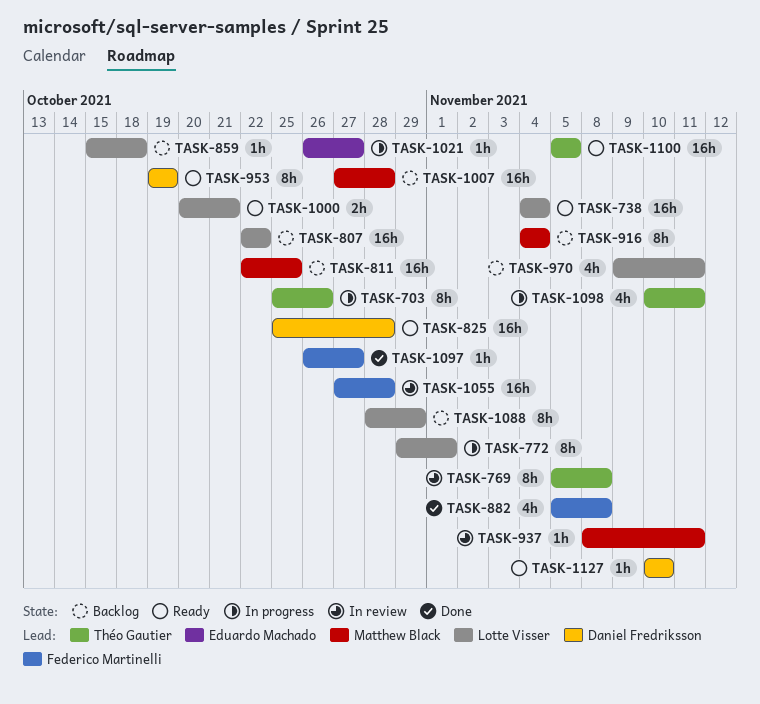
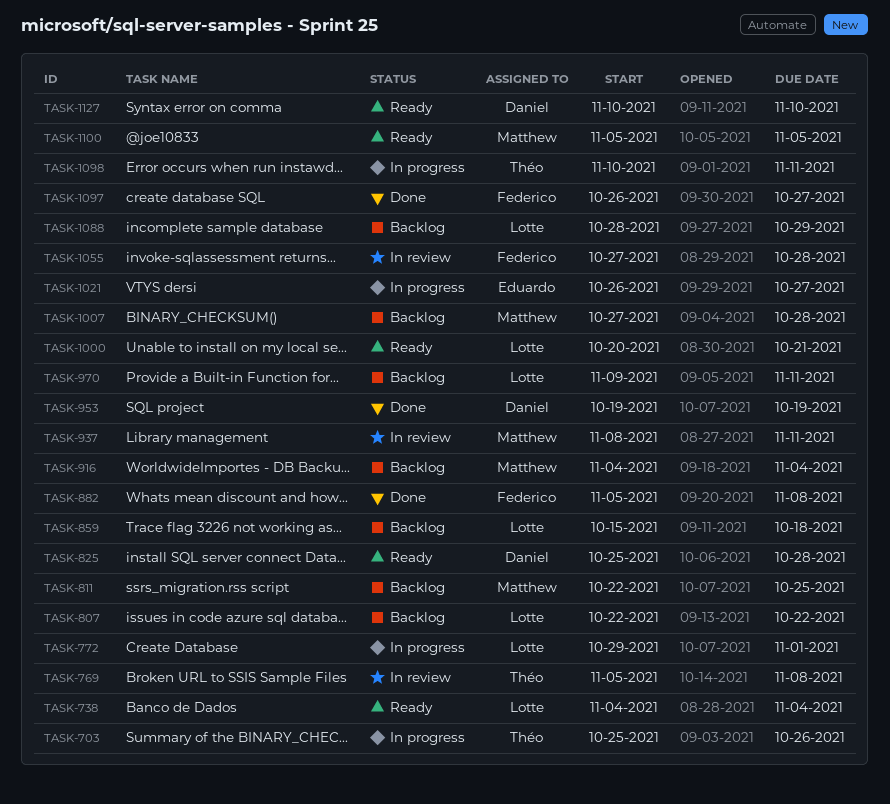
TASK-953, status: Ready -> Done
TASK-1100, owner: Théo Gautier -> Matthew Black

